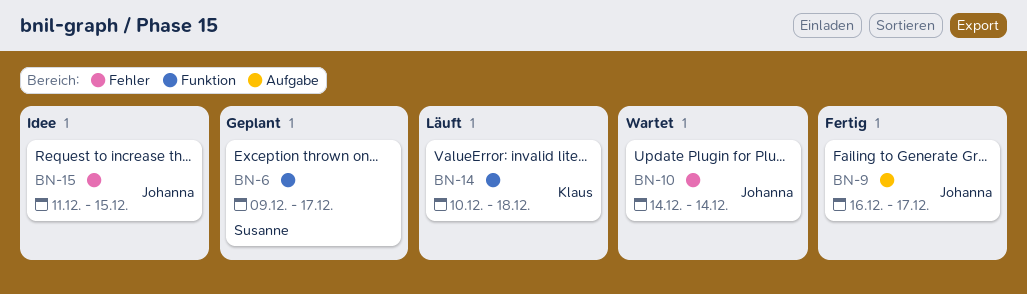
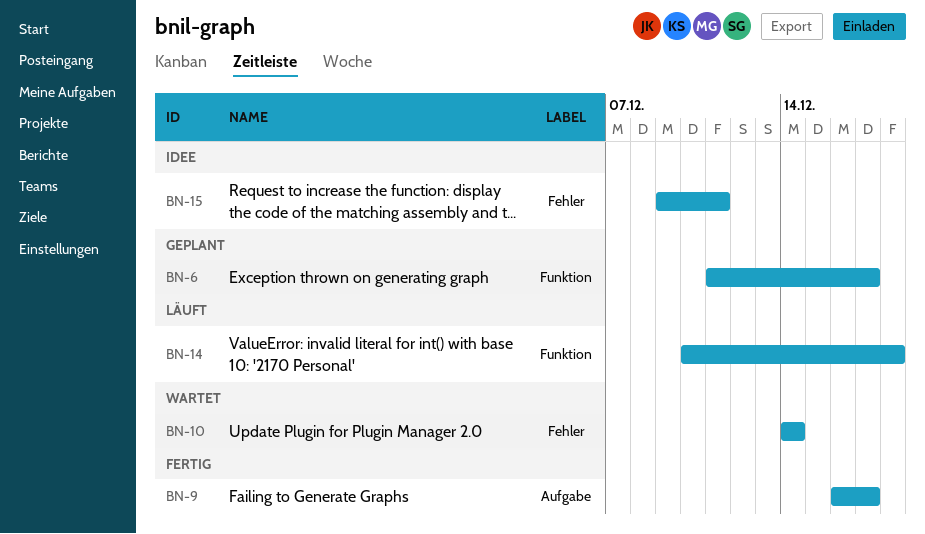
BN-6, start: Dec 9 -> Dec 11
BN-15, start: Dec 11 -> Dec 9
BN-15, due: Dec 15 -> Dec 11

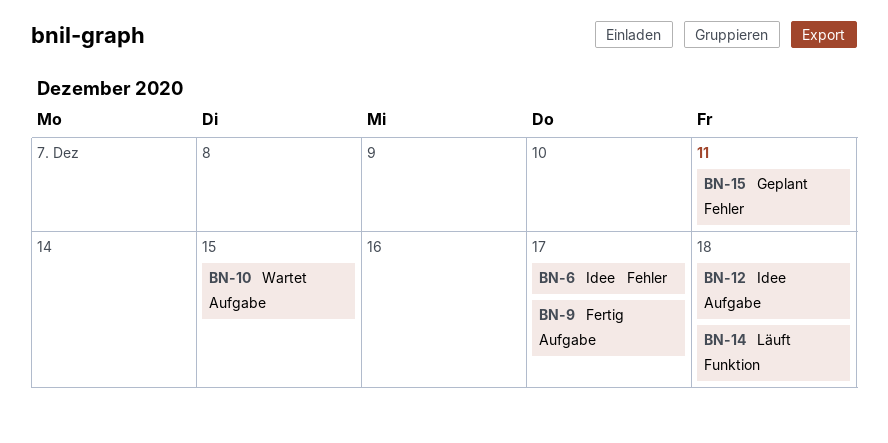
BN-6, status: Geplant -> Idee
BN-6, label: Funktion -> Fehler
BN-10, label: Fehler -> Aufgabe
BN-10, due: Dec 14 -> Dec 15
BN-12: none -> present
BN-15, status: Idee -> Geplant

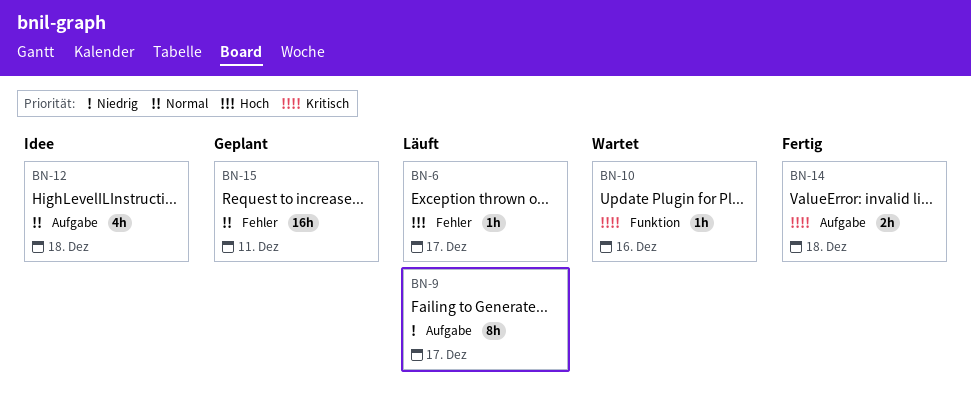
BN-6, status: Idee -> Läuft
BN-9, status: Fertig -> Läuft
BN-10, label: Aufgabe -> Funktion
BN-10, due: Dec 15 -> Dec 16
BN-14, status: Läuft -> Fertig
BN-14, label: Funktion -> Aufgabe

